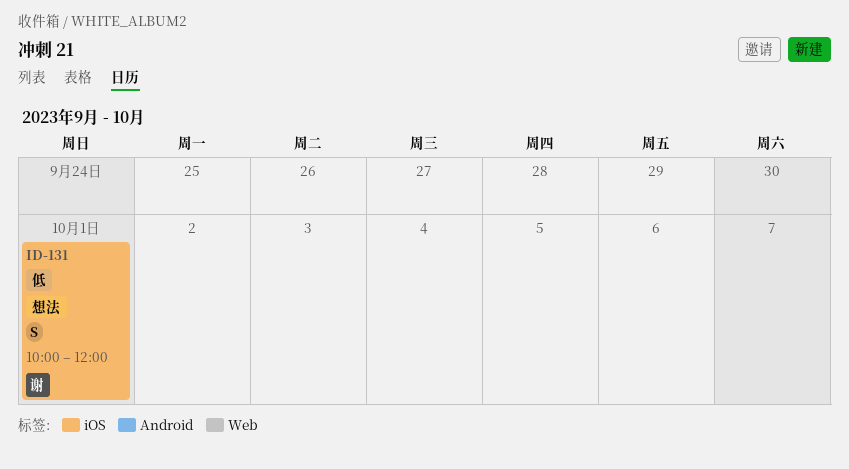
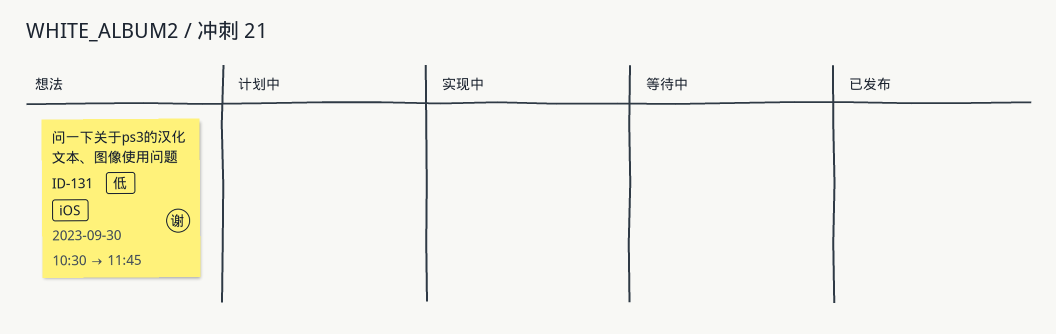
ID-131, day: Oct 1 -> Sep 30
ID-131, begins: 10:00 -> 10:30
ID-131, ends: 12:00 -> 11:45

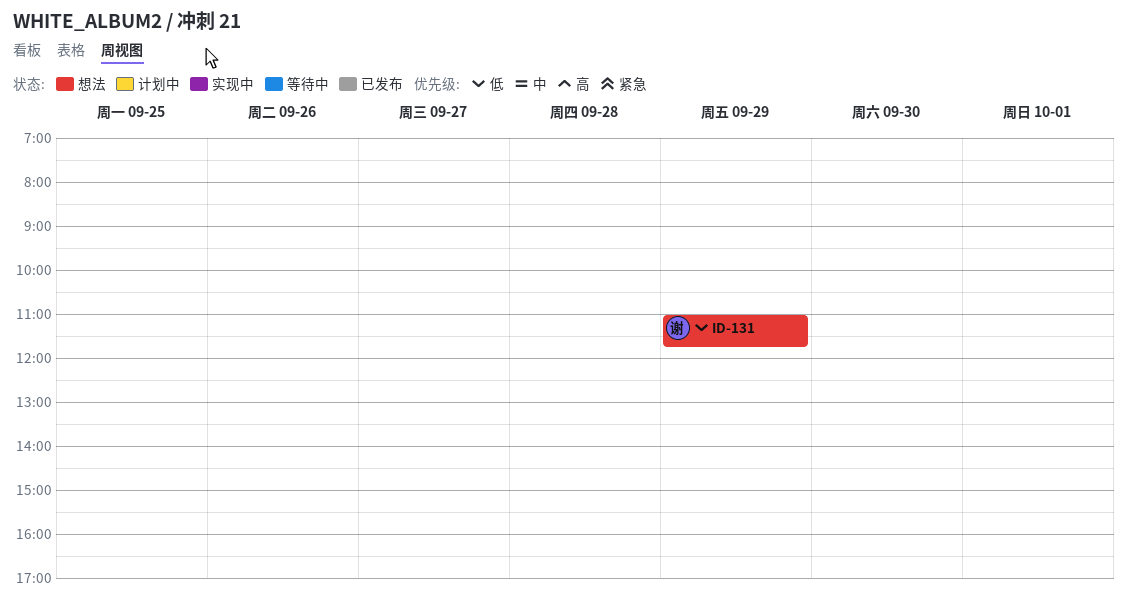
ID-131, day: Sep 30 -> Sep 29
ID-131, begins: 10:30 -> 11:00

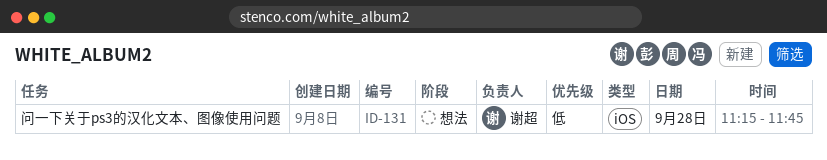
ID-131, day: Sep 29 -> Sep 28
ID-131, begins: 11:00 -> 11:15

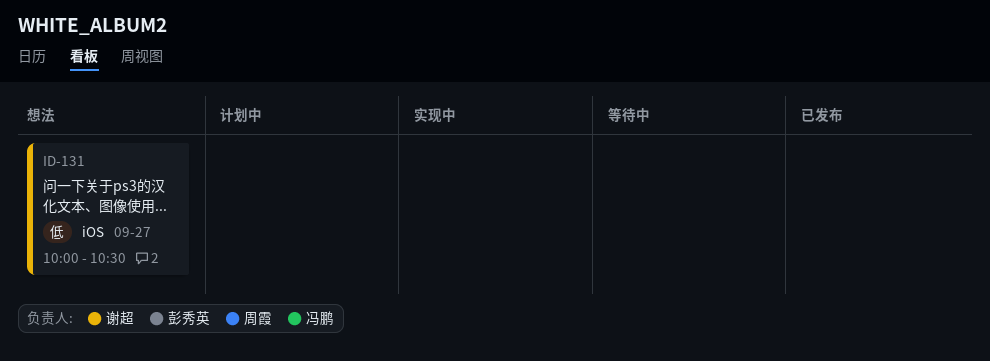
ID-131, day: Sep 28 -> Sep 27
ID-131, begins: 11:15 -> 10:00
ID-131, ends: 11:45 -> 10:30

